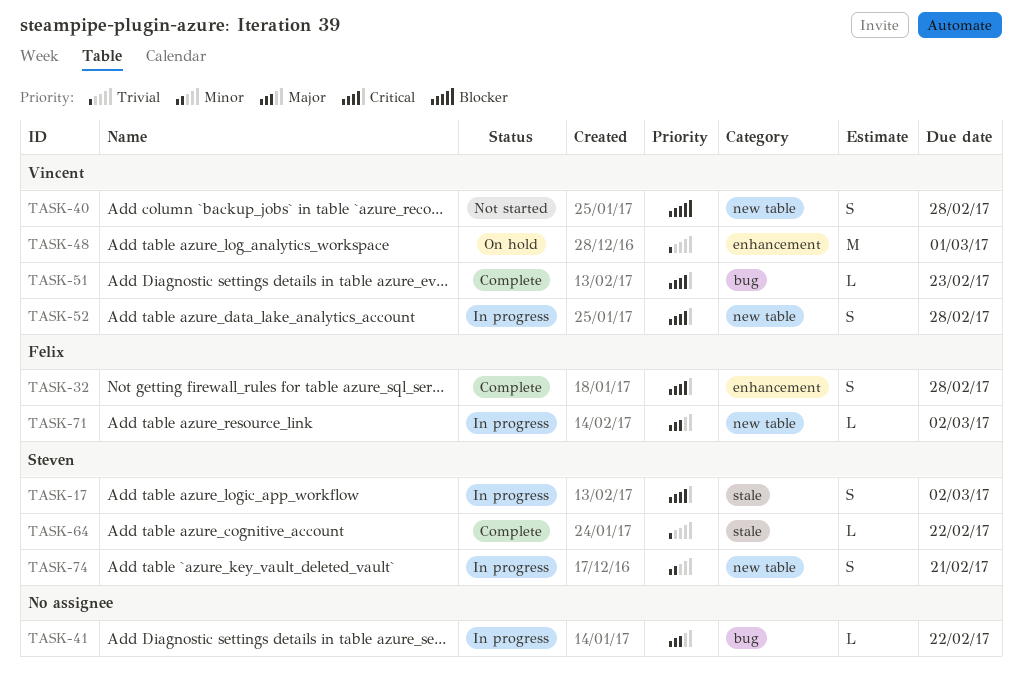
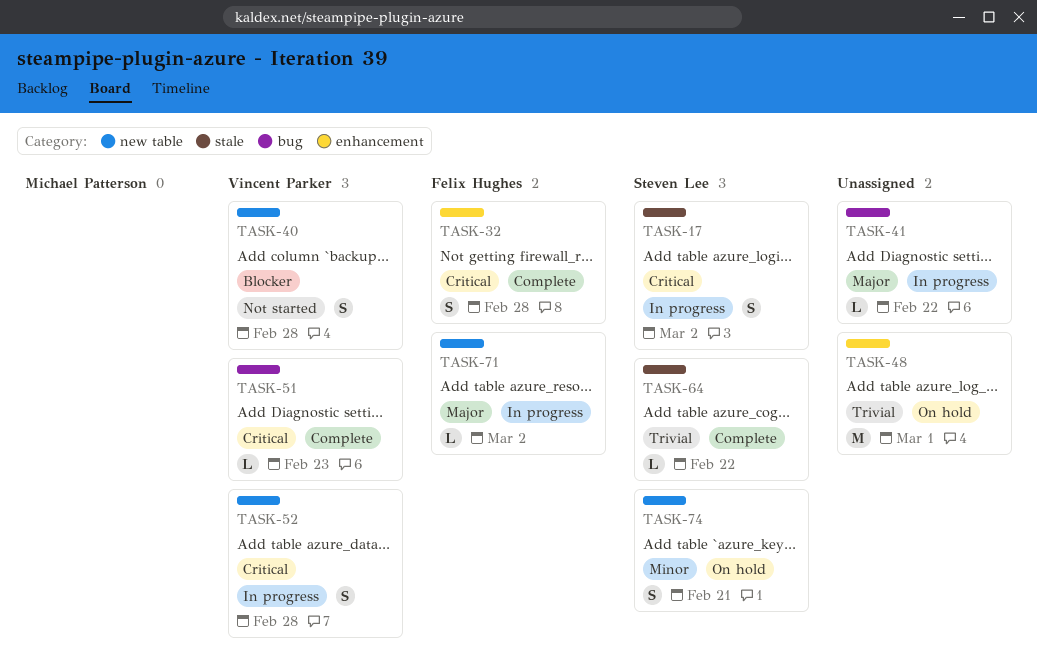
TASK-48, owner: Vincent Parker -> none
TASK-74, status: In progress -> On hold

